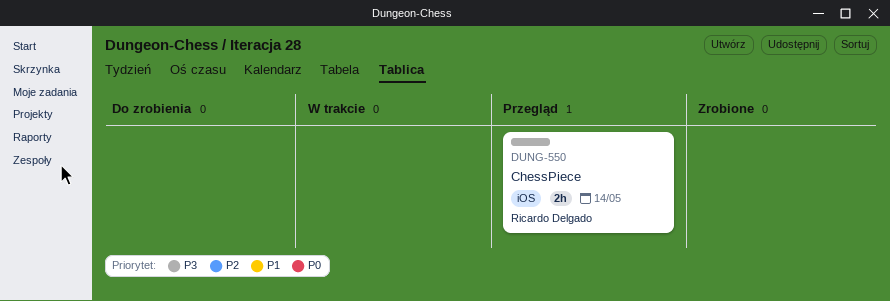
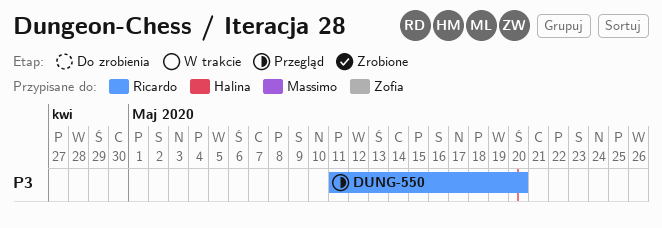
DUNG-550, due: May 14 -> May 20

